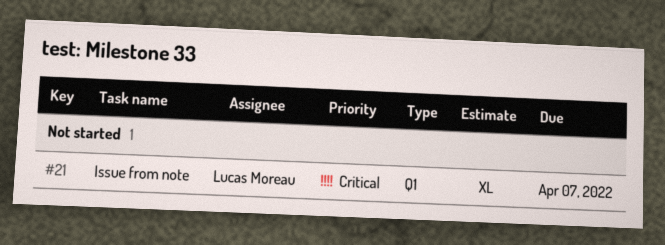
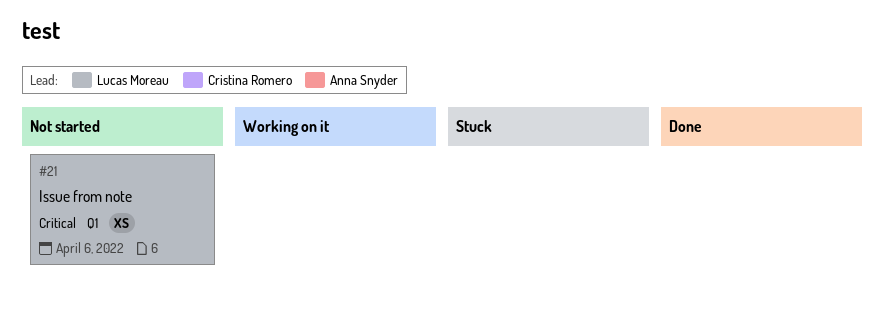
#21, estimate: XL -> XS
#21, due: Apr 7 -> Apr 6

